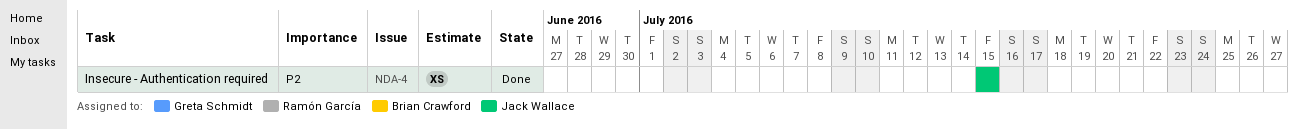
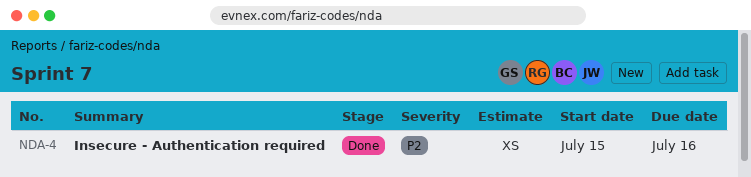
NDA-4, due: Jul 15 -> Jul 16

